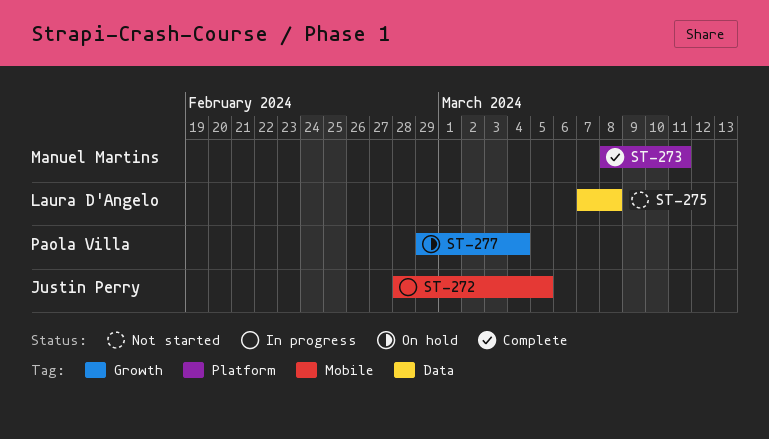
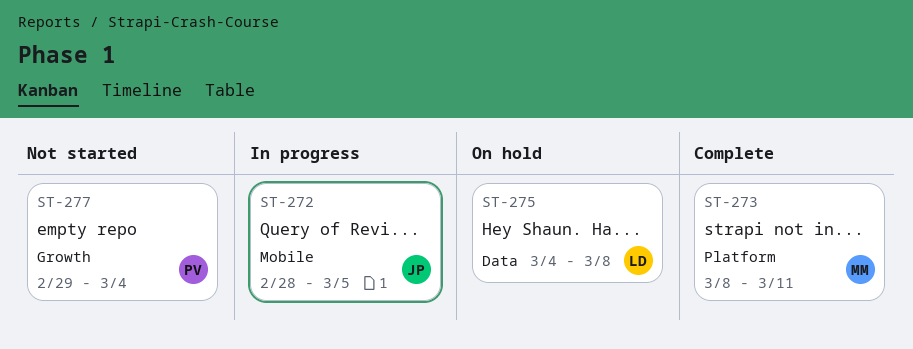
ST-275, status: Not started -> On hold
ST-275, start: Mar 7 -> Mar 4
ST-277, status: On hold -> Not started

